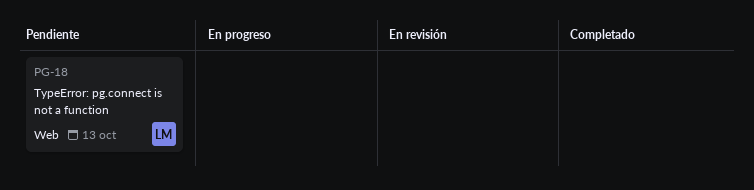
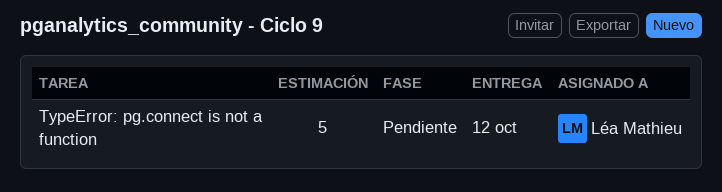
TypeError: pg.connect is not a function, due: Oct 13 -> Oct 12

